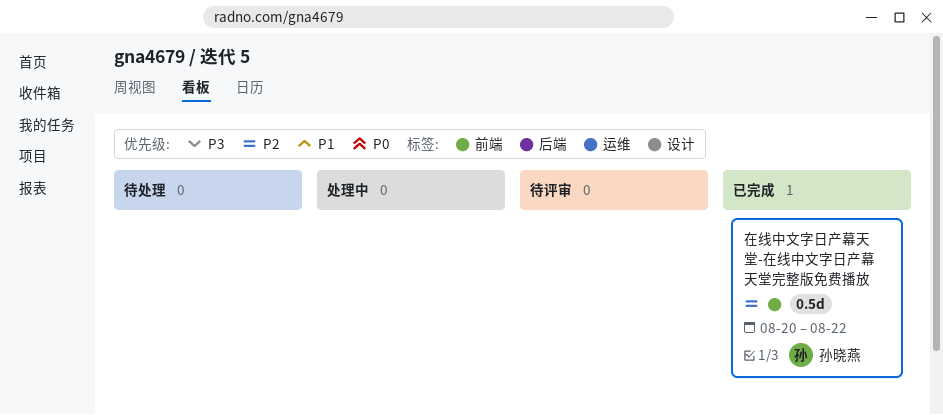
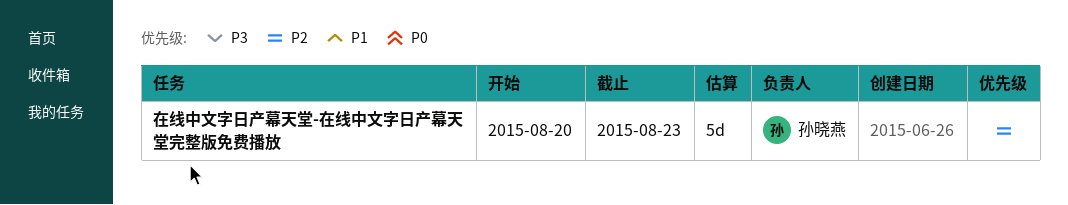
在线中文字日产幕天堂-在线中文字日产幕天堂完整版免费播放, estimate: 0.5d -> 5d
在线中文字日产幕天堂-在线中文字日产幕天堂完整版免费播放, due: Aug 22 -> Aug 23

